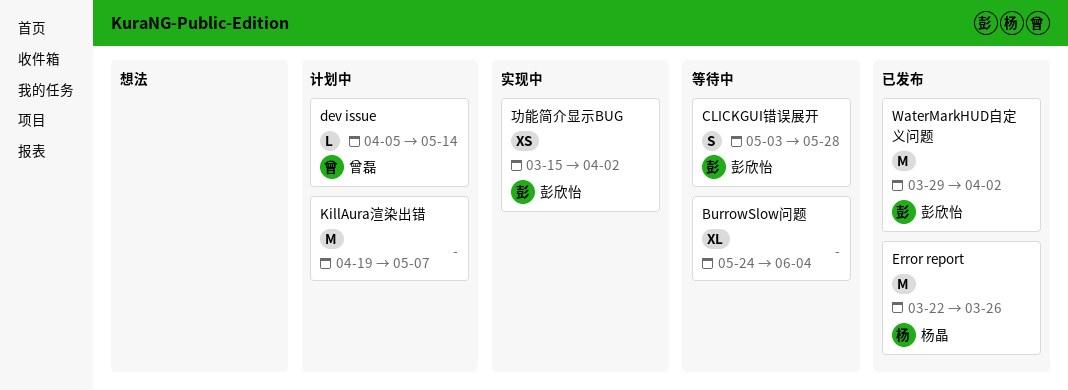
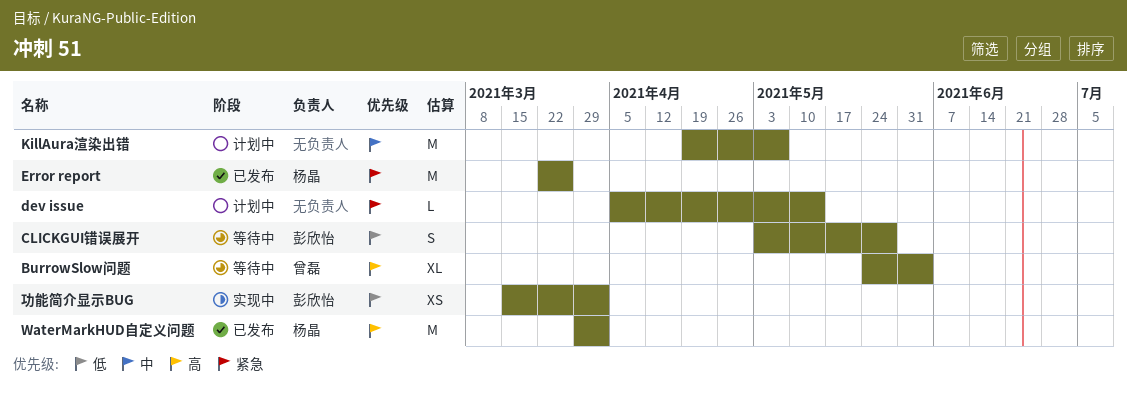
BurrowSlow问题, owner: none -> 曾磊
dev issue, owner: 曾磊 -> none
WaterMarkHUD自定义问题, owner: 彭欣怡 -> 杨晶

